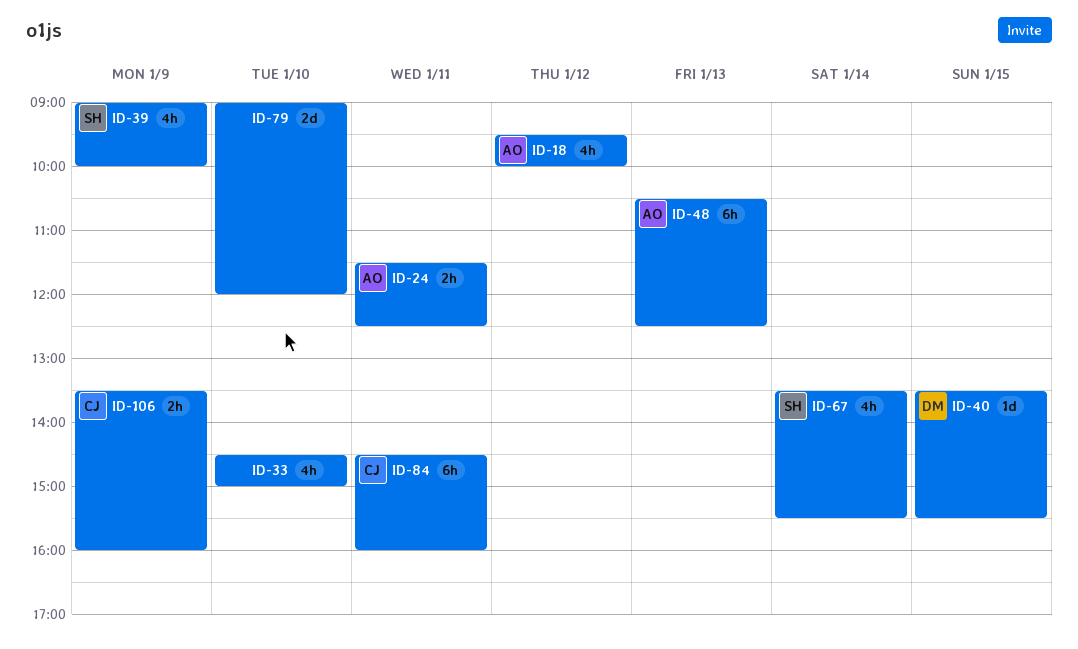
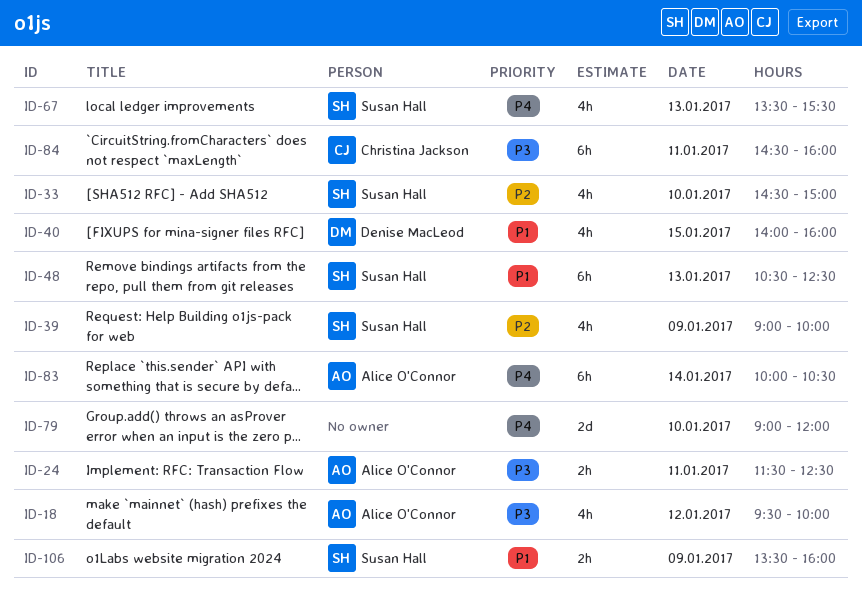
ID-33, owner: none -> Susan Hall
ID-40, estimate: 1d -> 4h
ID-40, begins: 13:30 -> 14:00
ID-40, ends: 15:30 -> 16:00
ID-48, owner: Alice O'Connor -> Susan Hall
ID-67, day: Jan 14 -> Jan 13
ID-83: none -> present
ID-106, owner: Christina Jackson -> Susan Hall

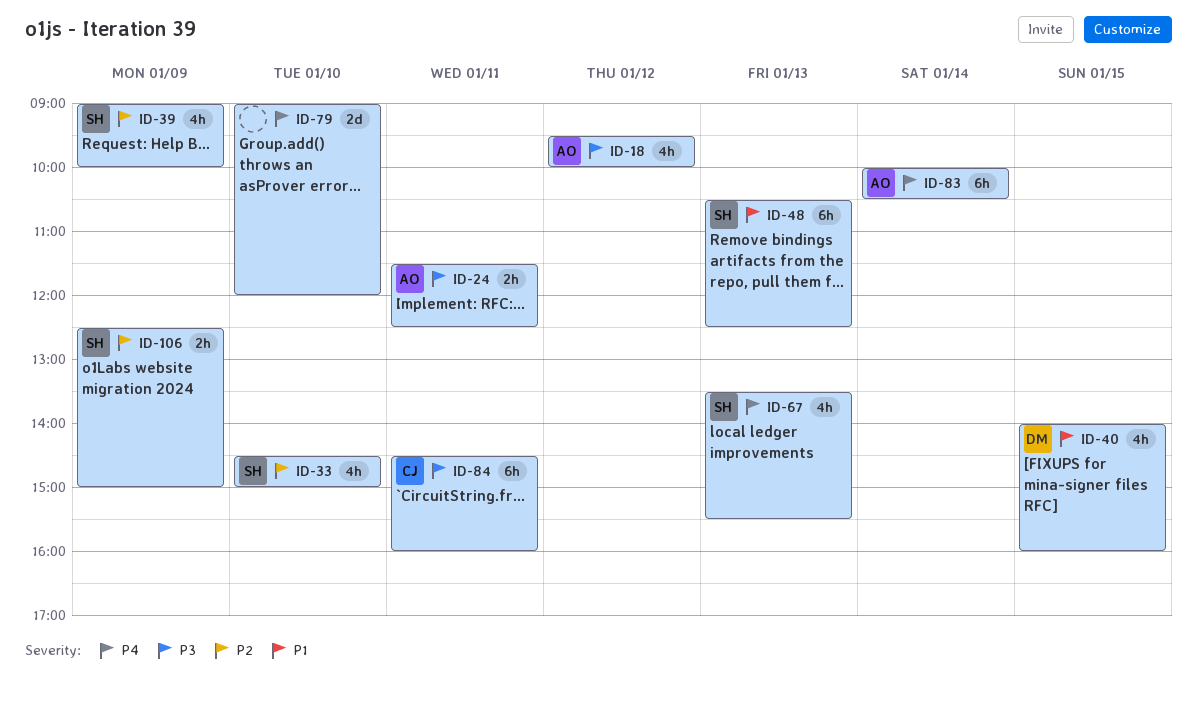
ID-106, priority: P1 -> P2
ID-106, begins: 13:30 -> 12:30
ID-106, ends: 16:00 -> 15:00

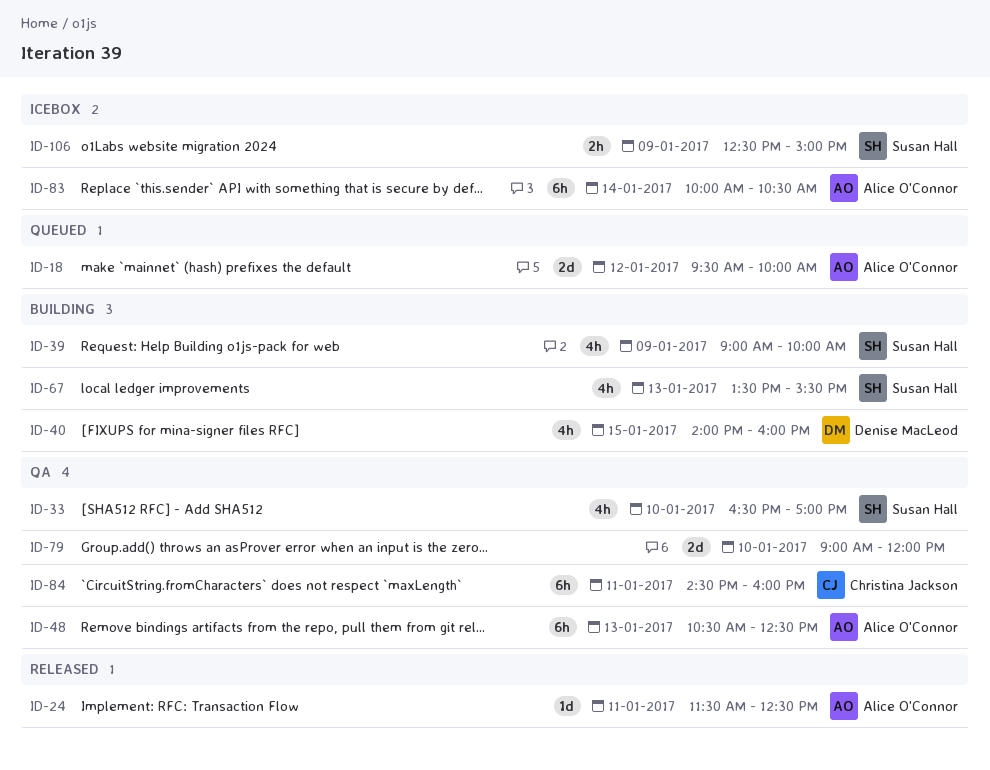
ID-18, estimate: 4h -> 2d
ID-24, estimate: 2h -> 1d
ID-33, begins: 14:30 -> 16:30
ID-33, ends: 15:00 -> 17:00
ID-48, owner: Susan Hall -> Alice O'Connor

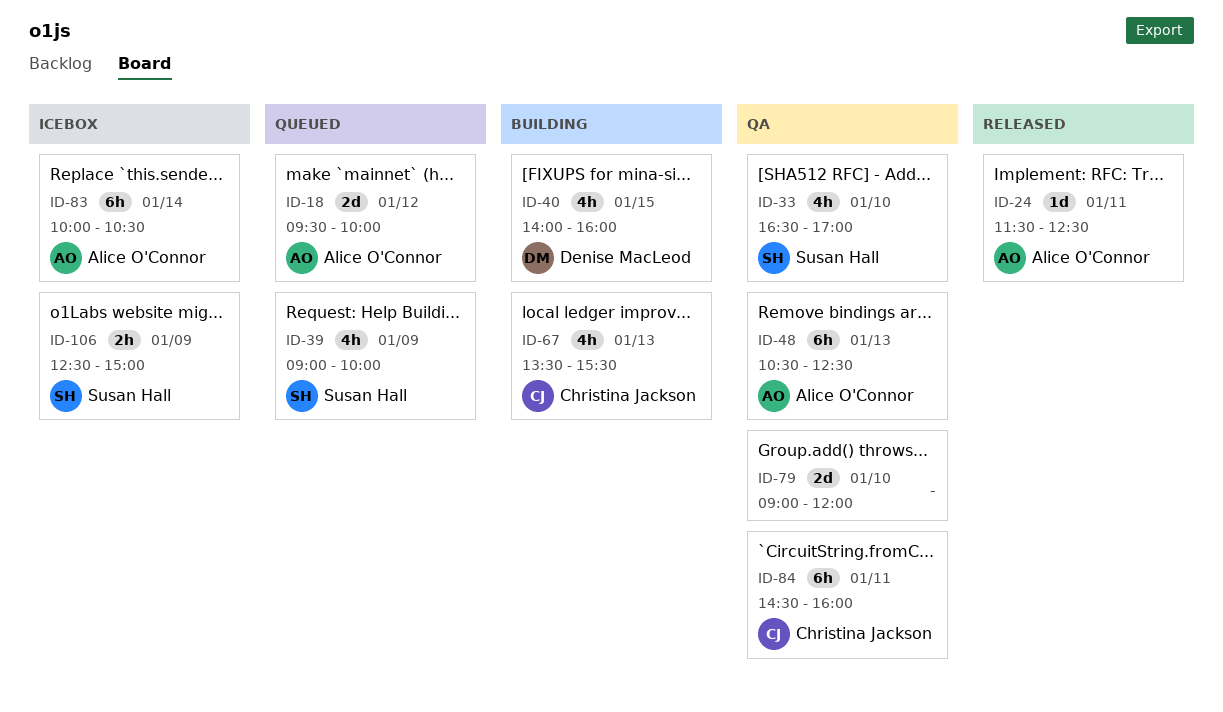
ID-39, status: Building -> Queued
ID-67, owner: Susan Hall -> Christina Jackson

